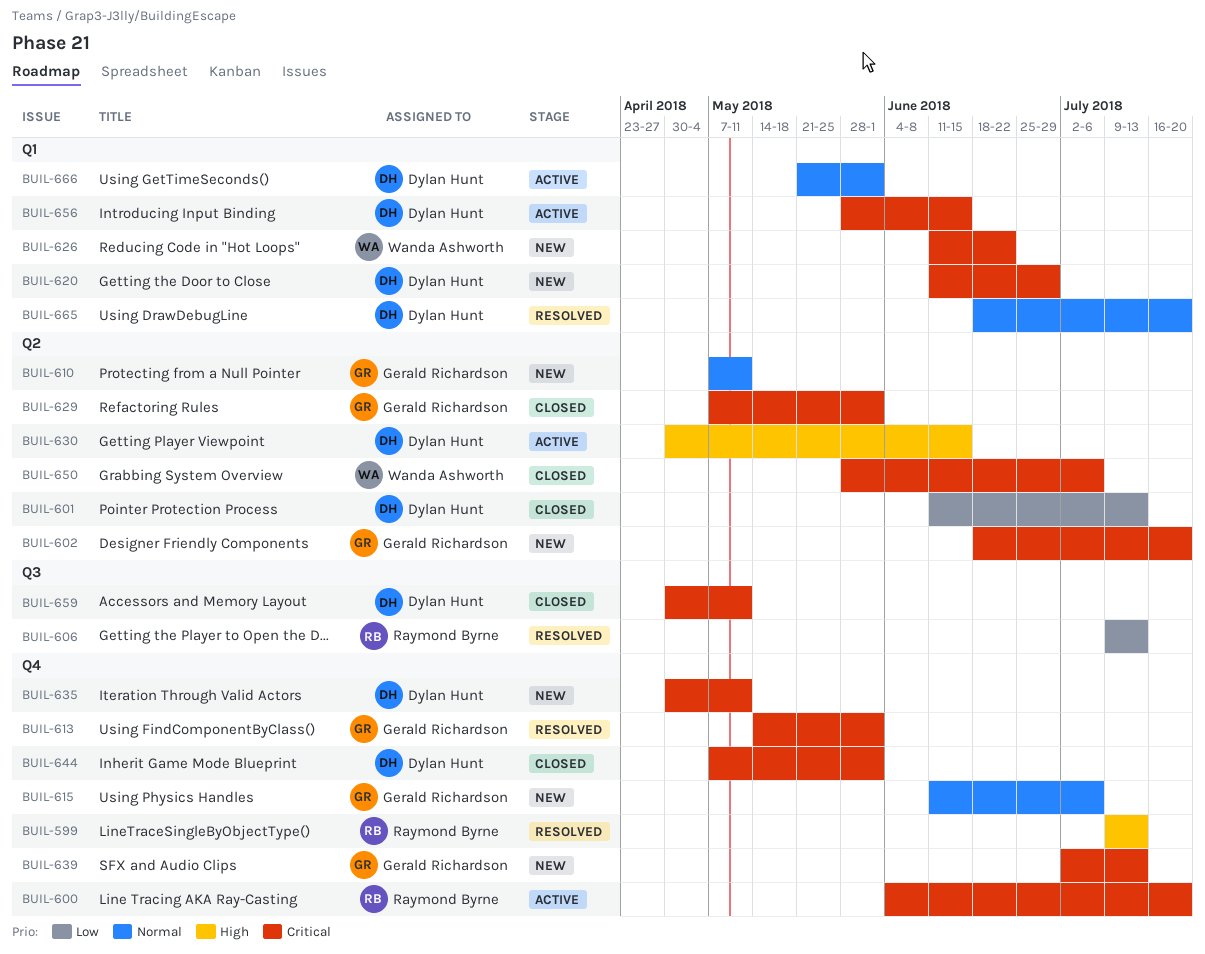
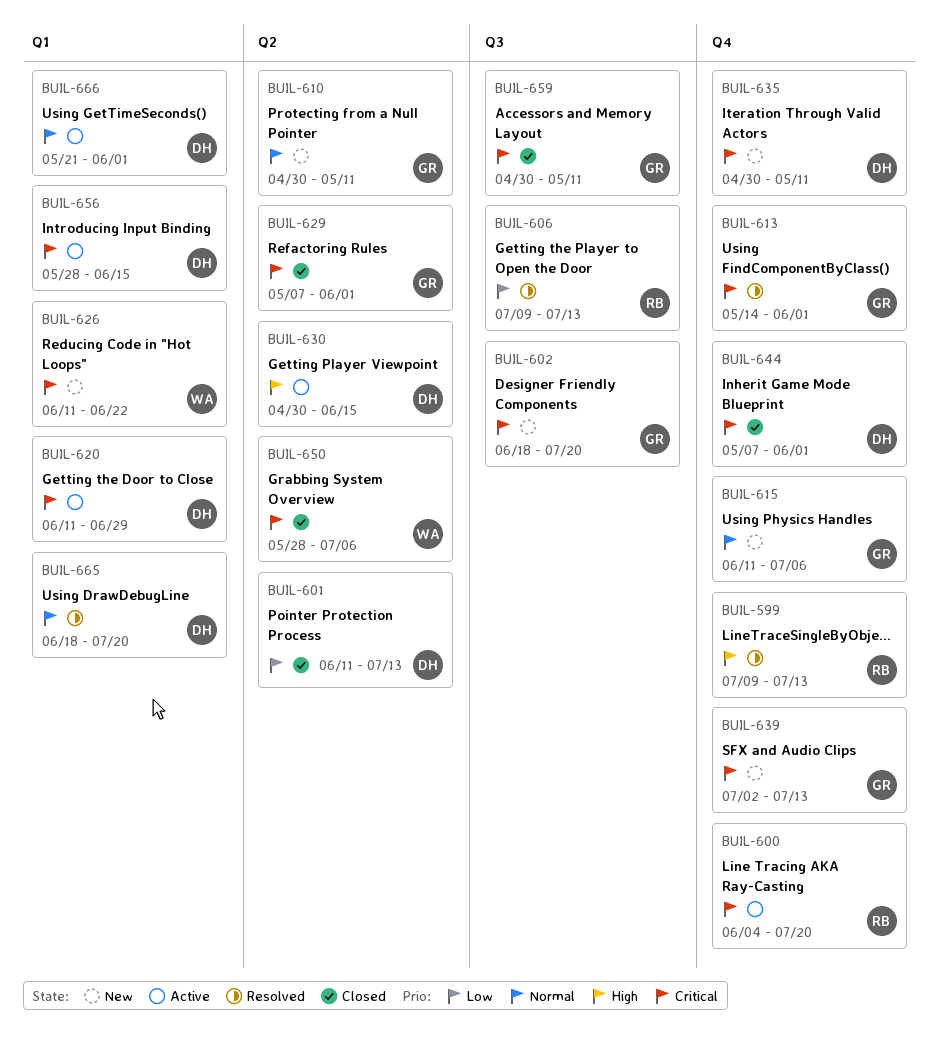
BUIL-602, label: Q2 -> Q3
BUIL-610, start: May 7 -> Apr 30
BUIL-620, status: New -> Active
BUIL-659, owner: Dylan Hunt -> Gerald Richardson

